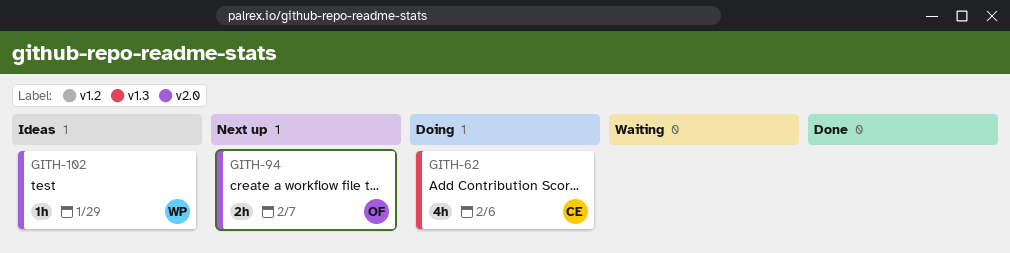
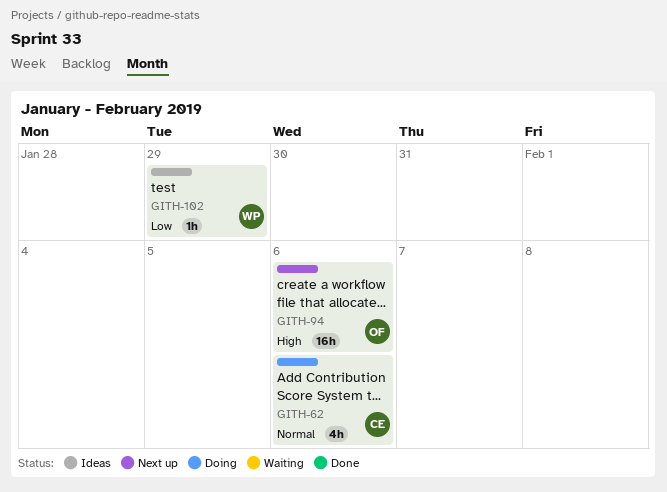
GITH-94, estimate: 2h -> 16h
GITH-94, due: Feb 7 -> Feb 6

